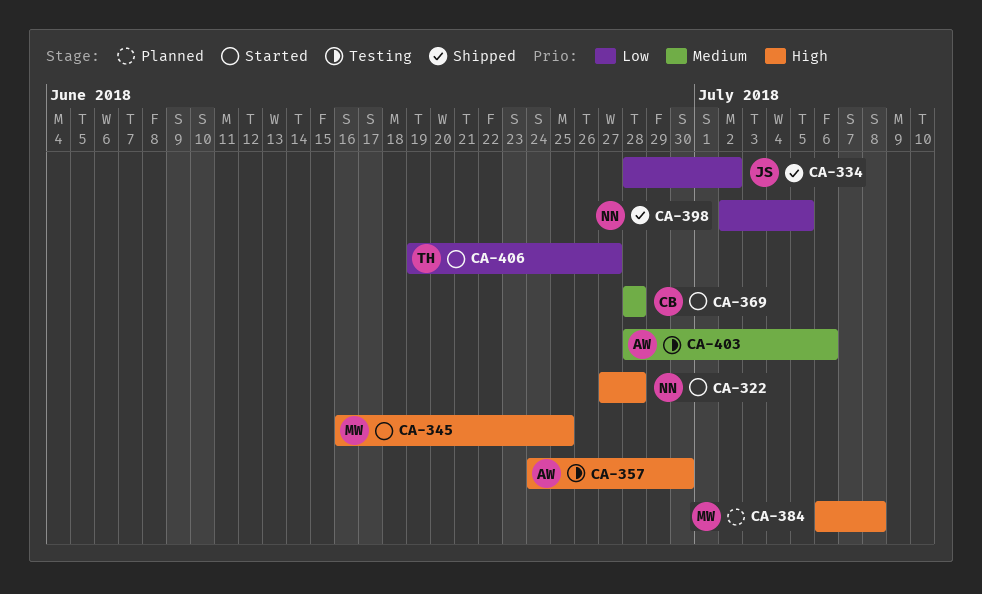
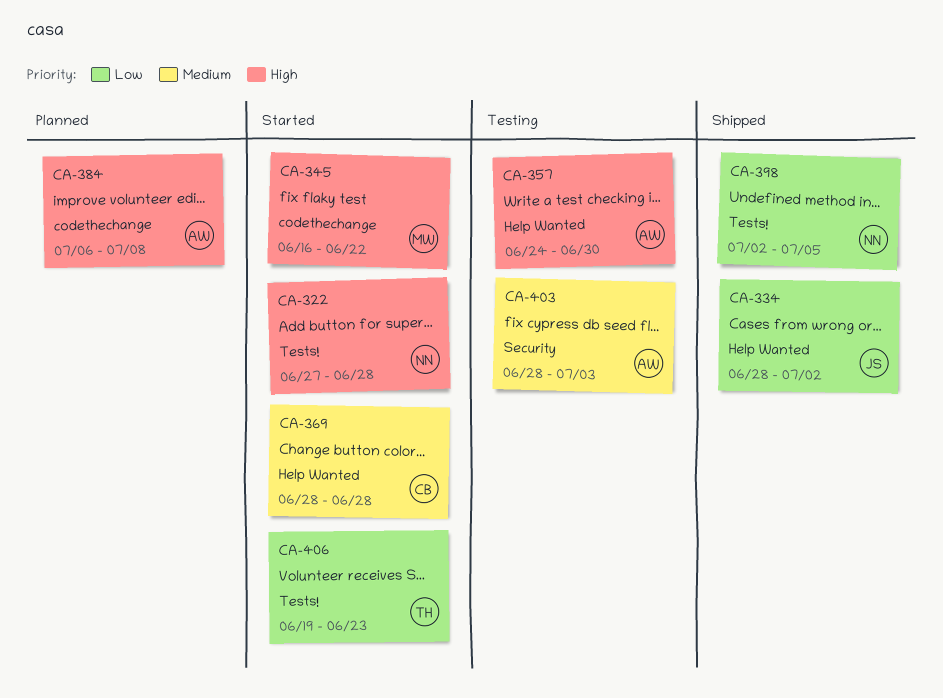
CA-345, due: Jun 25 -> Jun 22
CA-384, owner: MW -> AW
CA-403, due: Jul 6 -> Jul 3
CA-406, due: Jun 27 -> Jun 23

